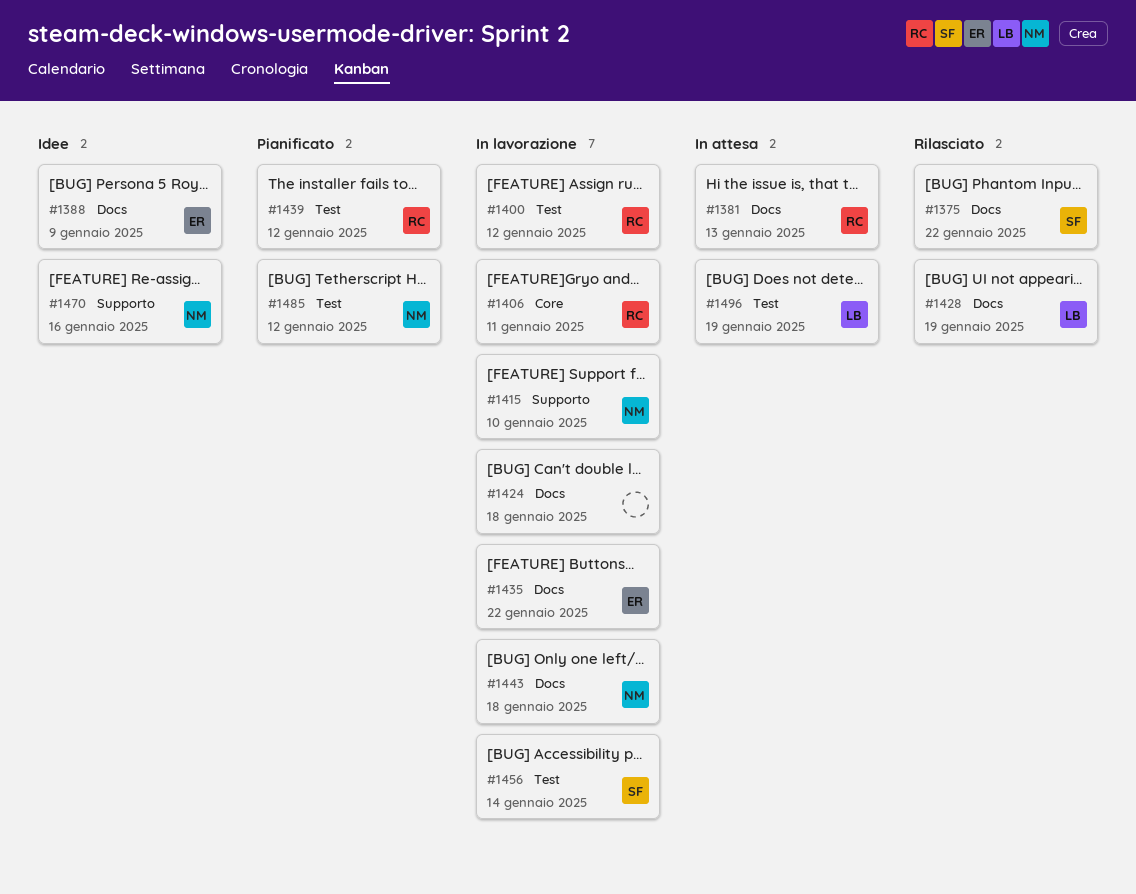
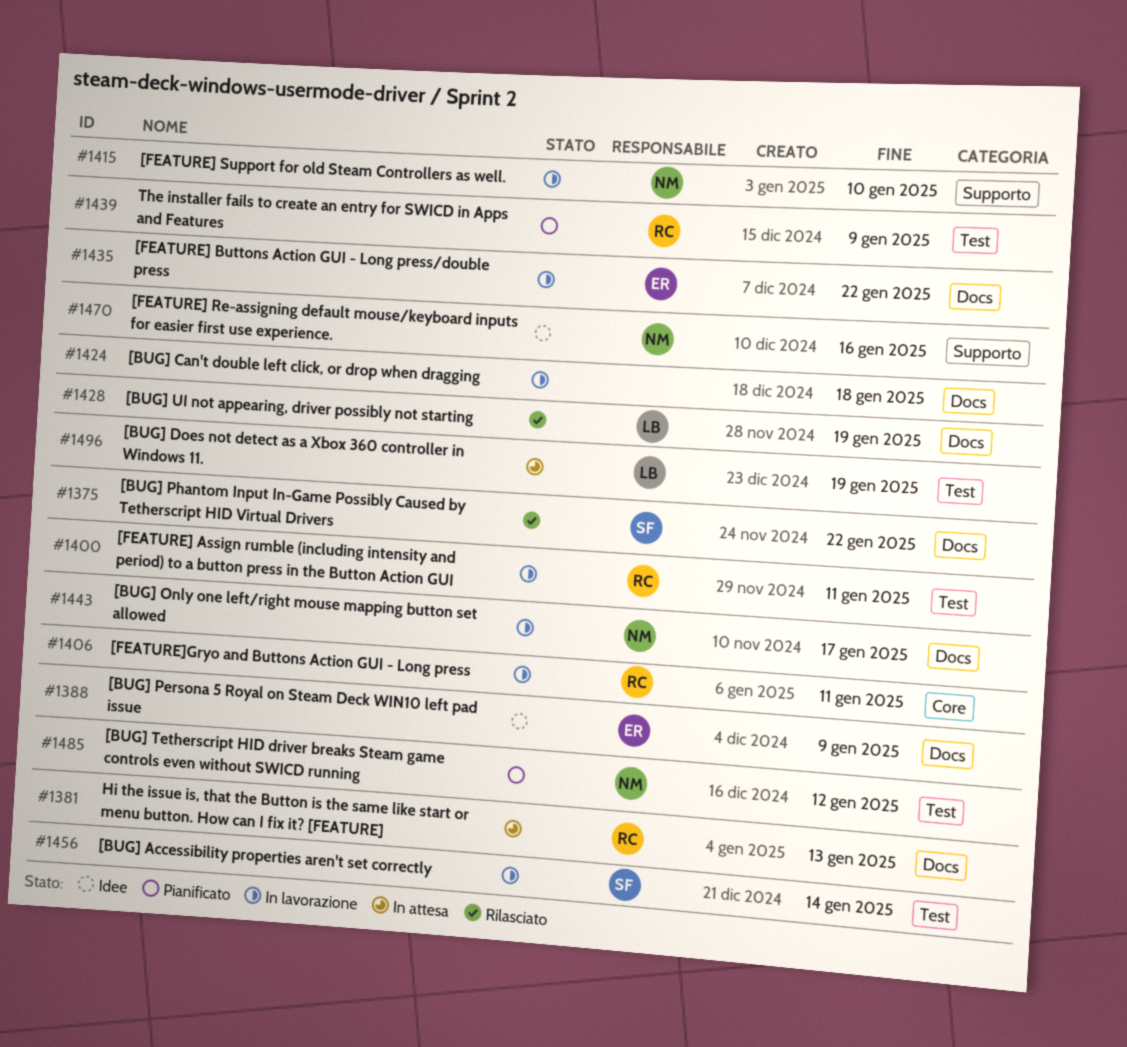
#1400, due: Jan 12 -> Jan 11
#1439, due: Jan 12 -> Jan 9
#1443, due: Jan 18 -> Jan 17

